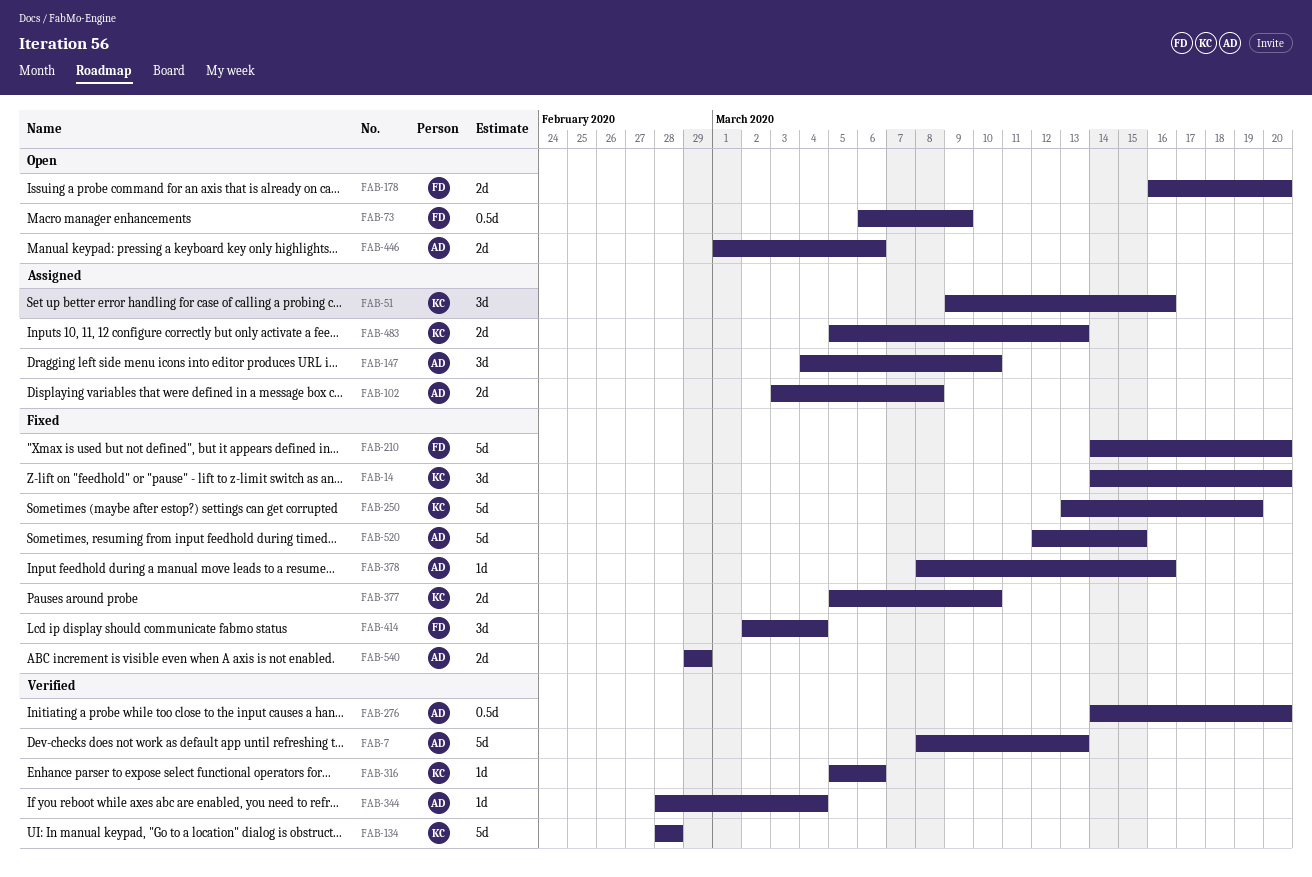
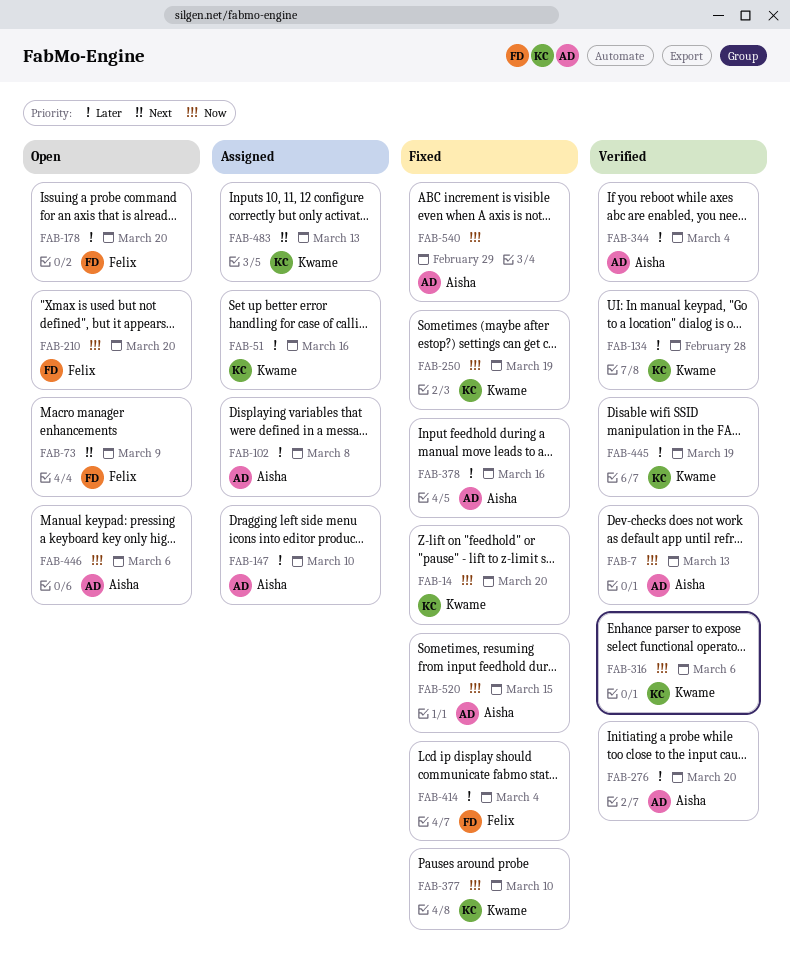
FAB-210, status: Fixed -> Open
FAB-445: none -> present

